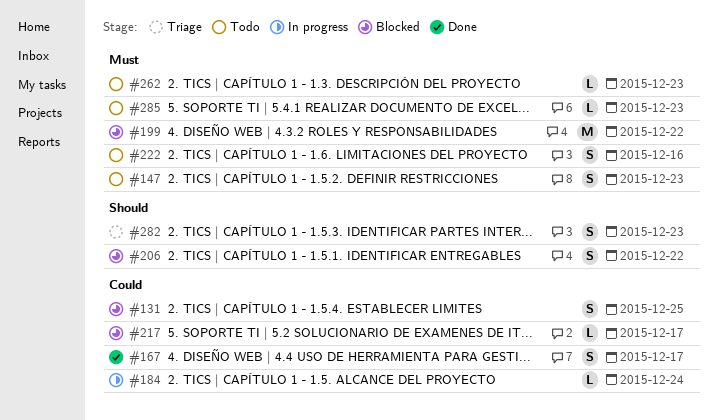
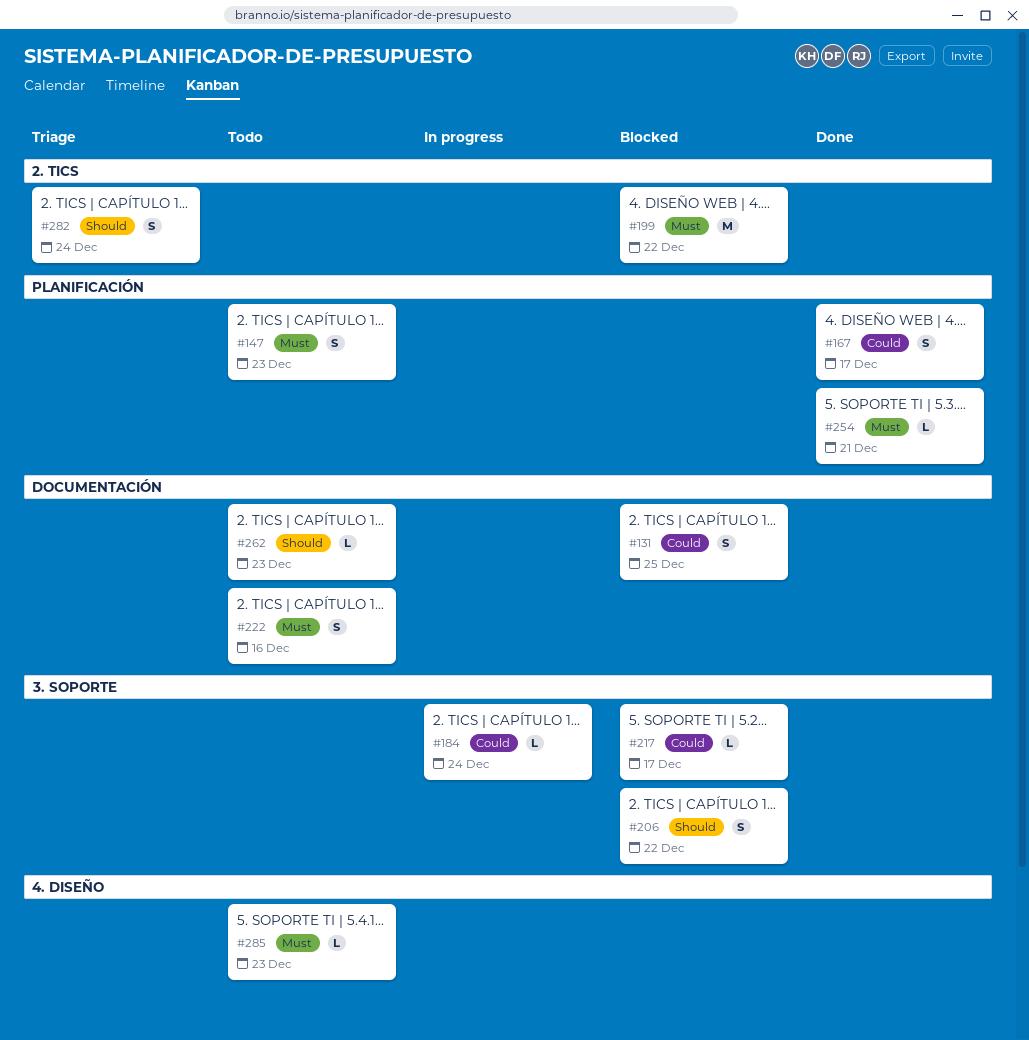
#254: none -> present
#262, priority: Must -> Should
#282, due: Dec 23 -> Dec 24

